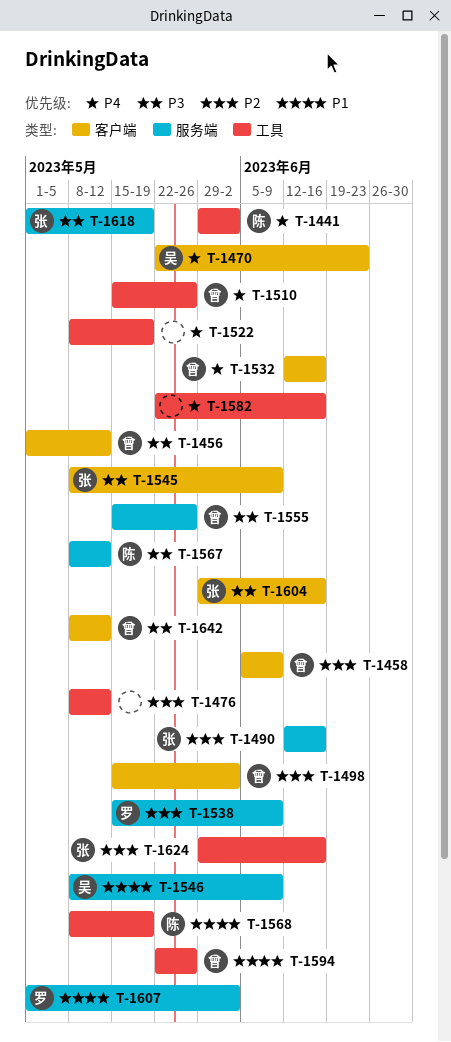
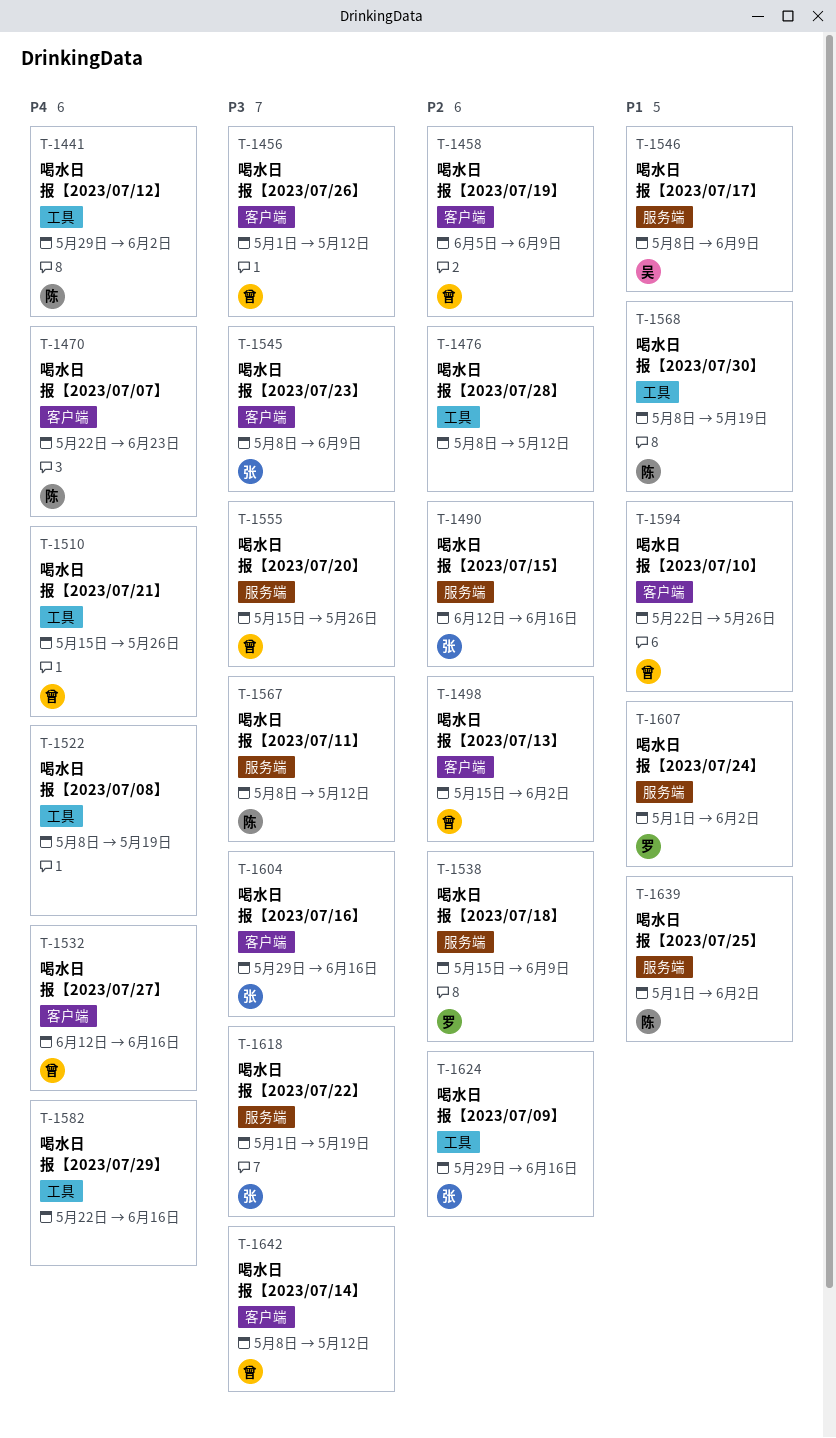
T-1470, owner: 吴 -> 陈
T-1594, label: 工具 -> 客户端
T-1639: none -> present

